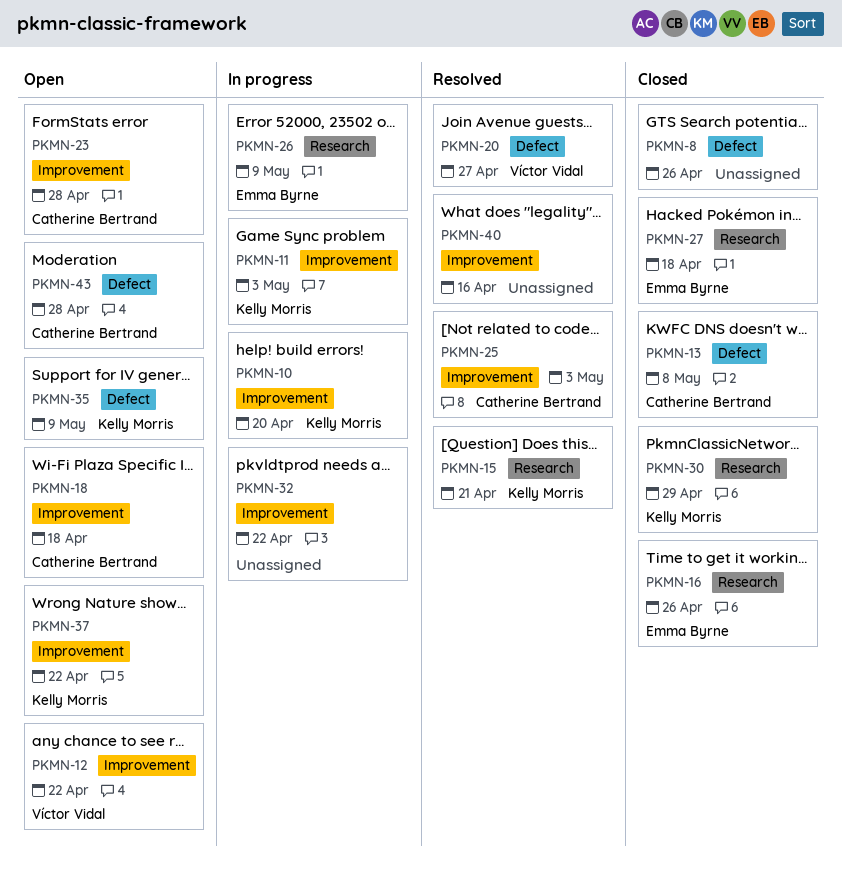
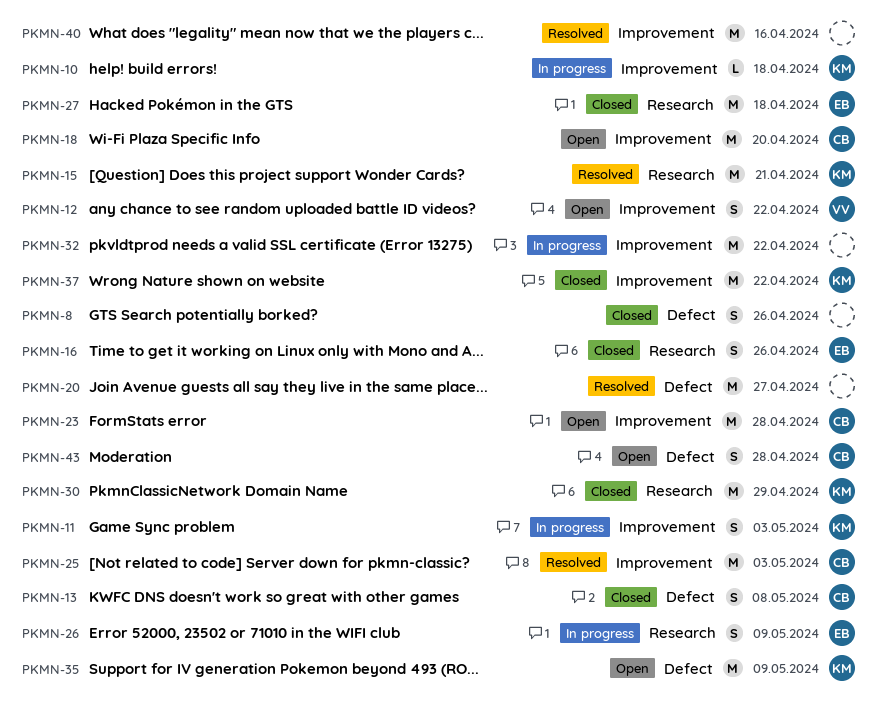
PKMN-10, due: Apr 20 -> Apr 18
PKMN-18, due: Apr 18 -> Apr 20
PKMN-20, owner: Víctor Vidal -> none
PKMN-37, status: Open -> Closed

